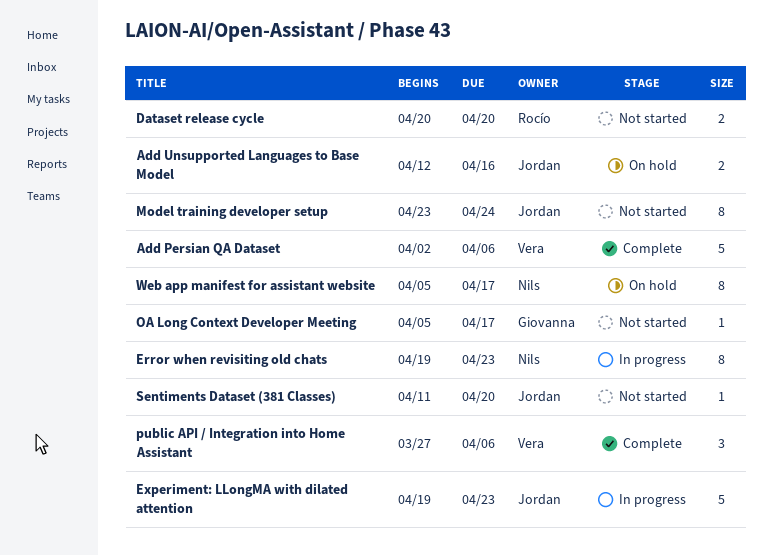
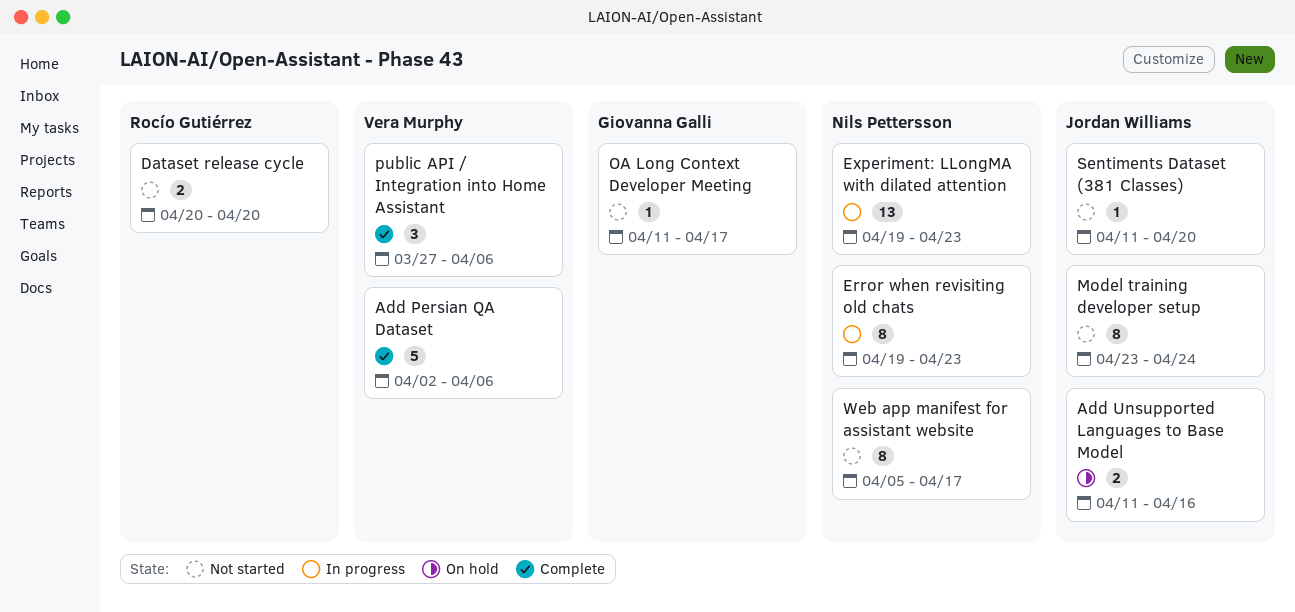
Add Unsupported Languages to Base Model, start: Apr 12 -> Apr 11
Experiment: LLongMA with dilated attention, owner: Jordan Williams -> Nils Pettersson
Experiment: LLongMA with dilated attention, estimate: 5 -> 13
OA Long Context Developer Meeting, start: Apr 5 -> Apr 11
Web app manifest for assistant website, status: On hold -> Not started

